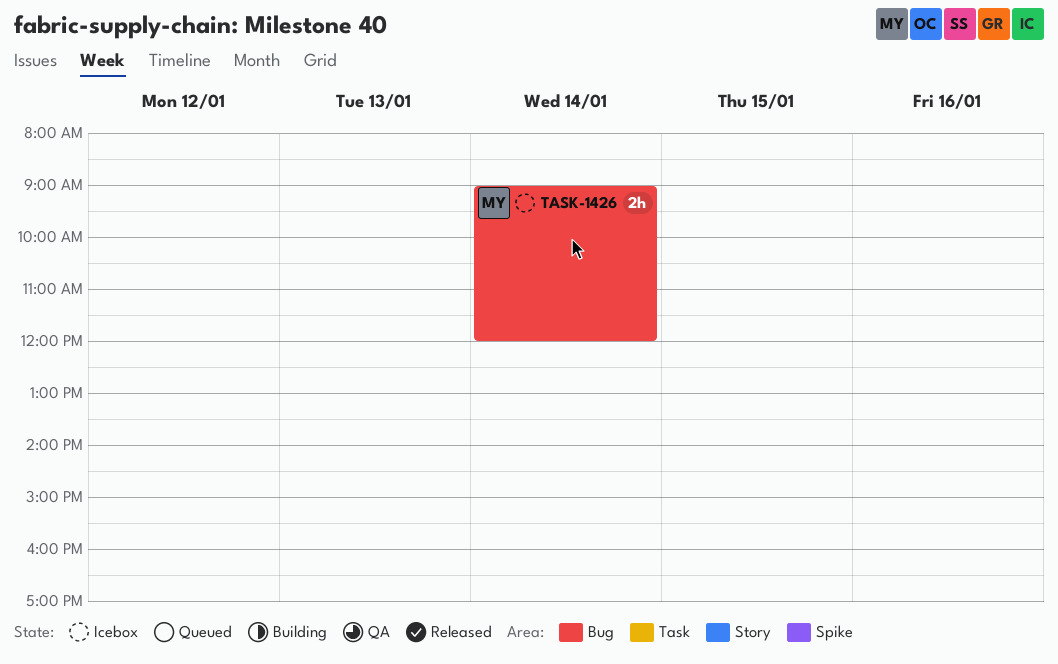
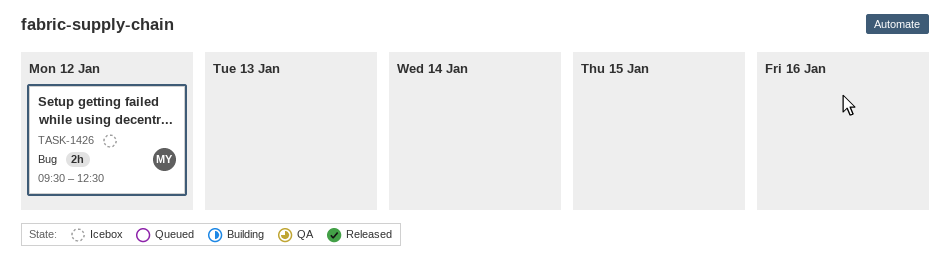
TASK-1426, day: Jan 14 -> Jan 12
TASK-1426, begins: 09:00 -> 09:30
TASK-1426, ends: 12:00 -> 12:30

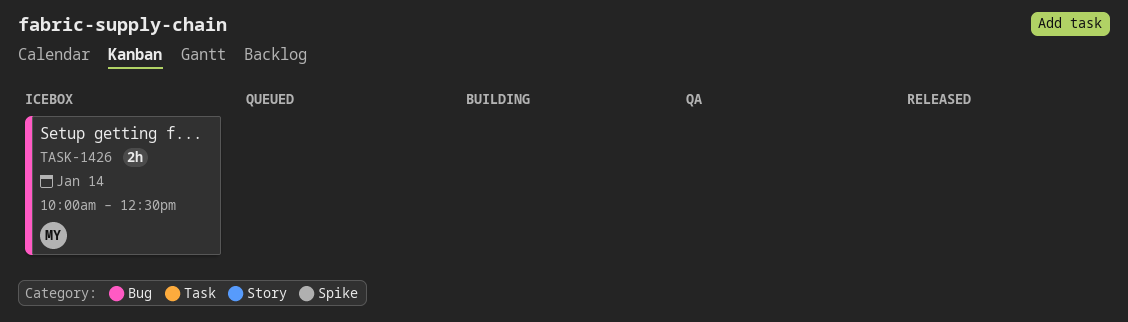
TASK-1426, day: Jan 12 -> Jan 14
TASK-1426, begins: 09:30 -> 10:00

